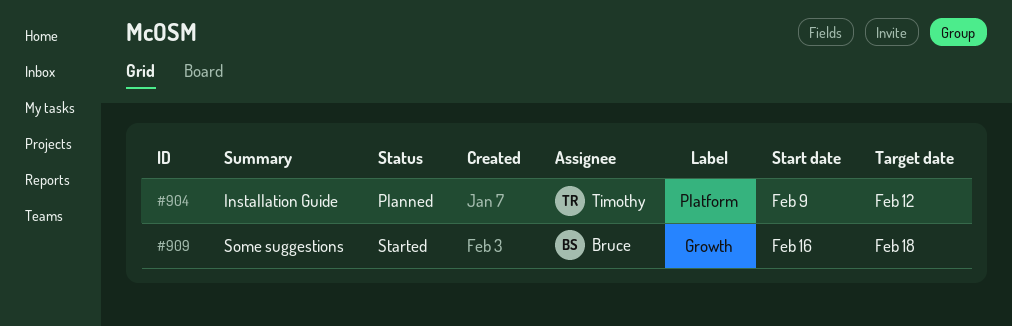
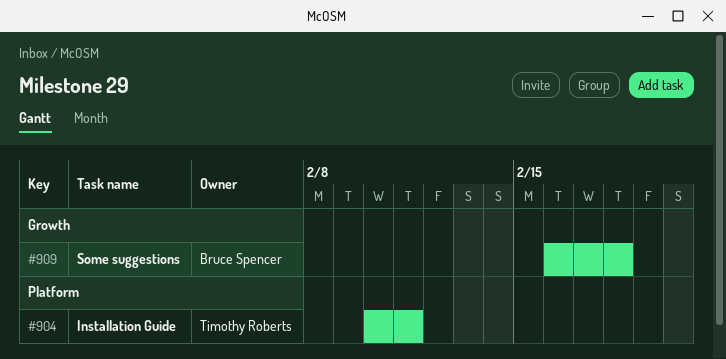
#904, start: Feb 9 -> Feb 10
#904, due: Feb 12 -> Feb 11

